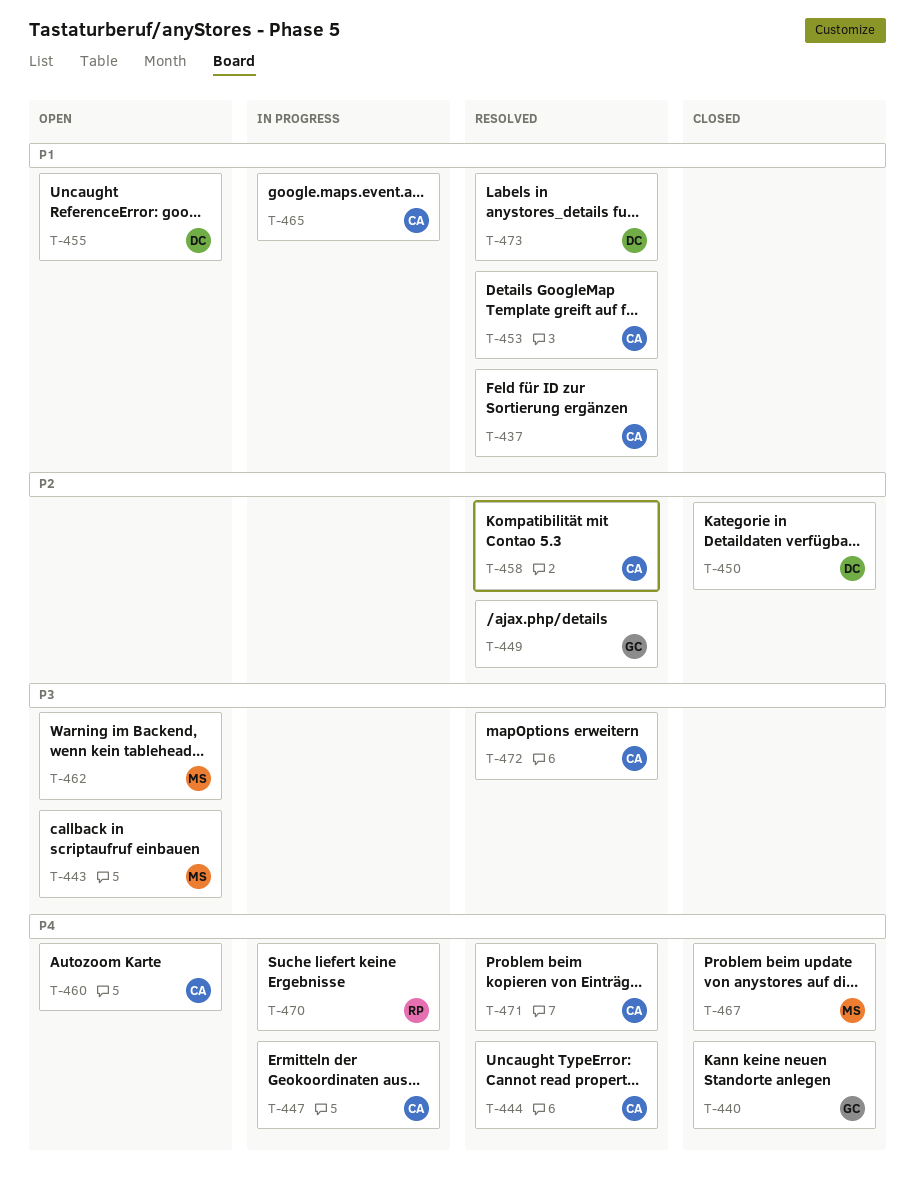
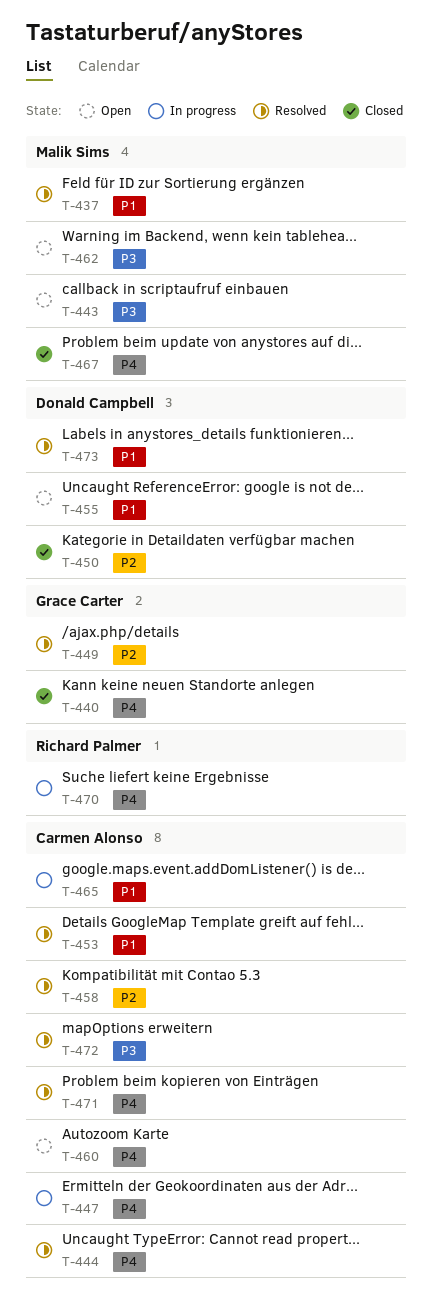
T-437, owner: Carmen Alonso -> Malik Sims

